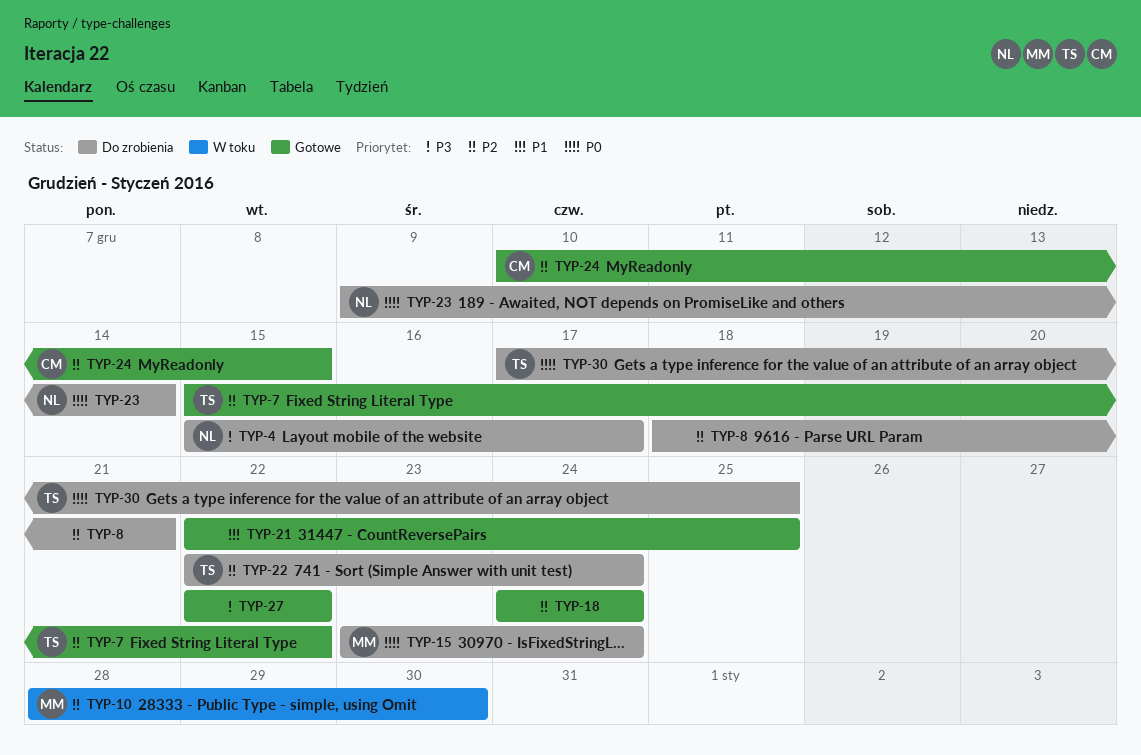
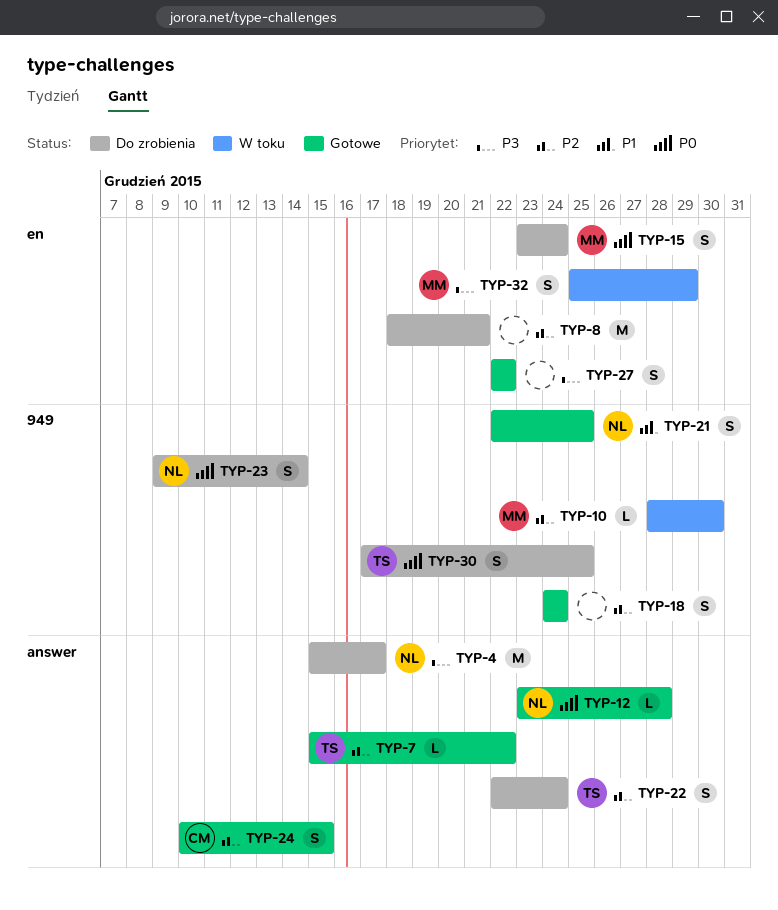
TYP-12: none -> present
TYP-21, owner: none -> NL
TYP-32: none -> present

